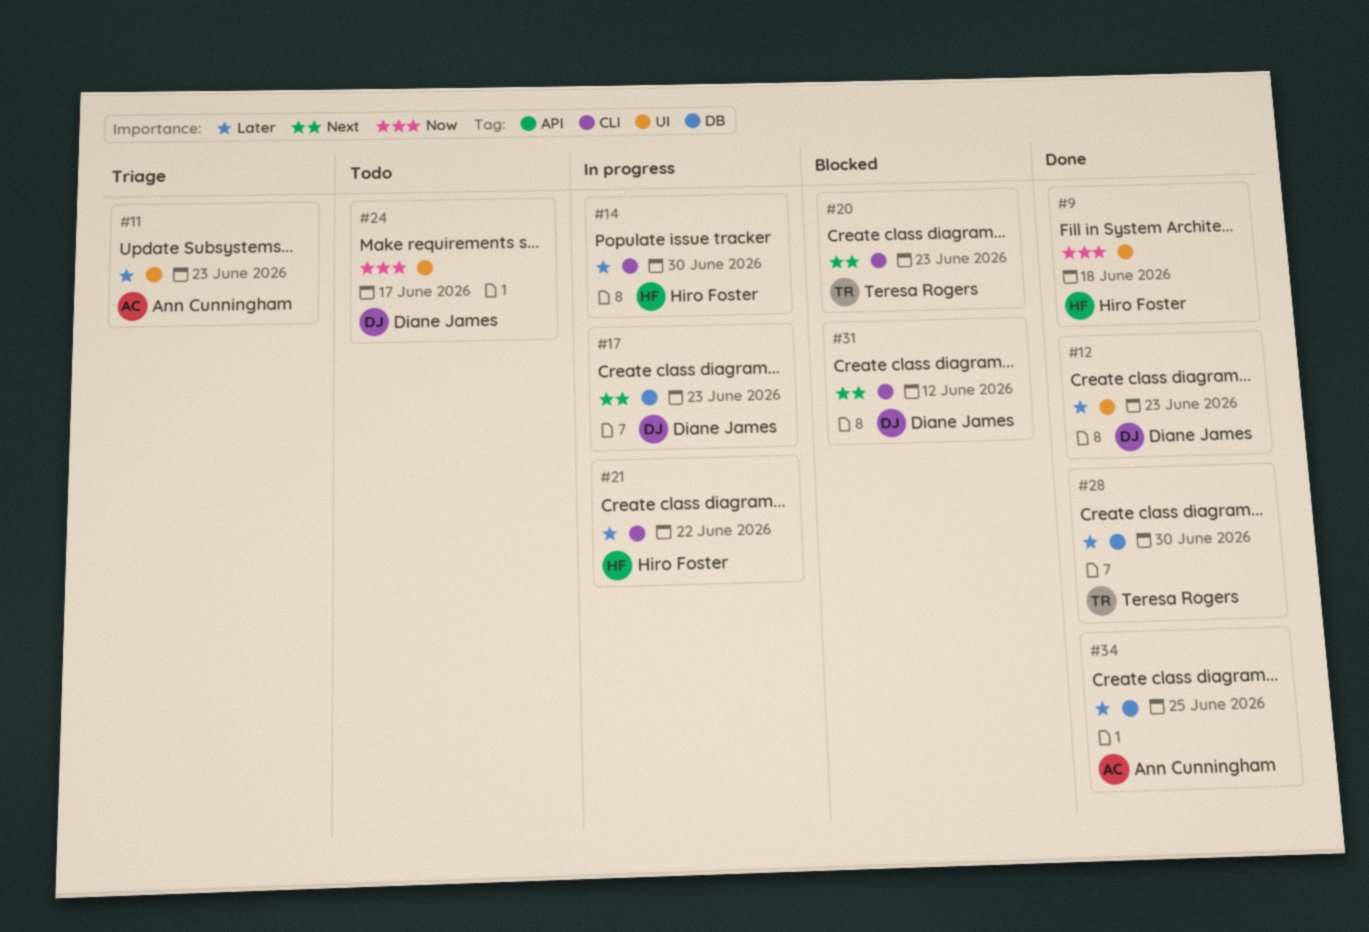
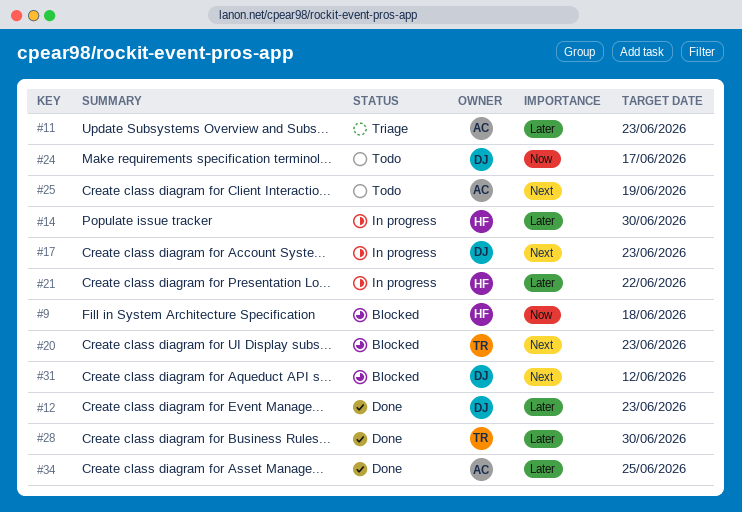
#9, status: Done -> Blocked
#25: none -> present

